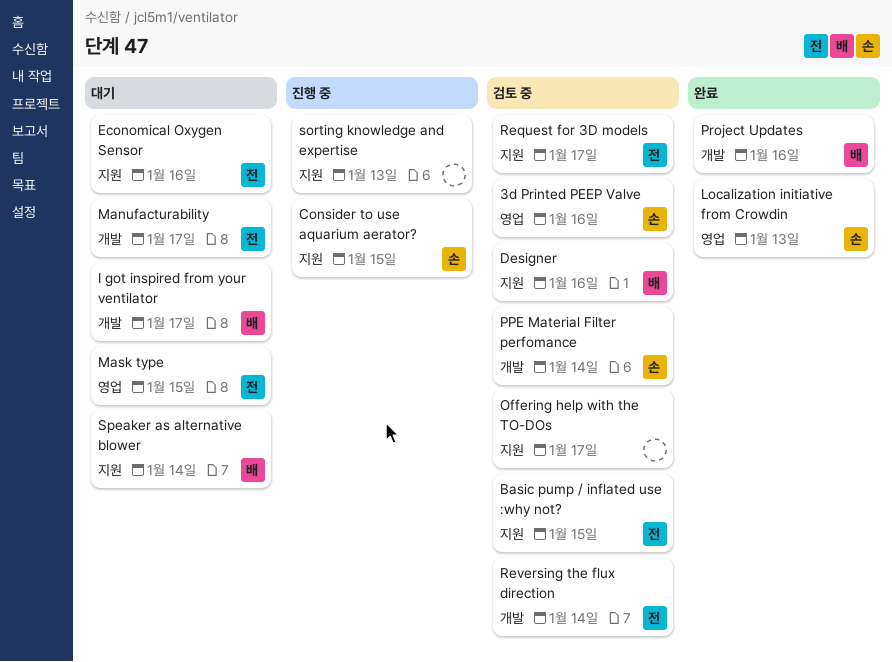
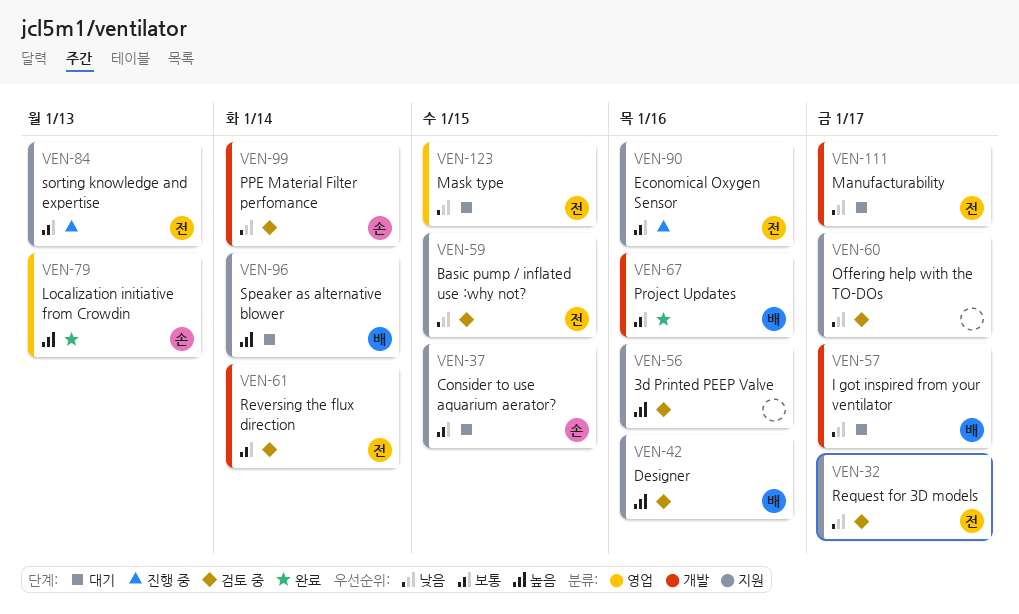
3d Printed PEEP Valve, owner: 손 -> none
3d Printed PEEP Valve, label: 영업 -> 지원
Consider to use aquarium aerator?, status: 진행 중 -> 대기
Economical Oxygen Sensor, status: 대기 -> 진행 중
sorting knowledge and expertise, owner: none -> 전

